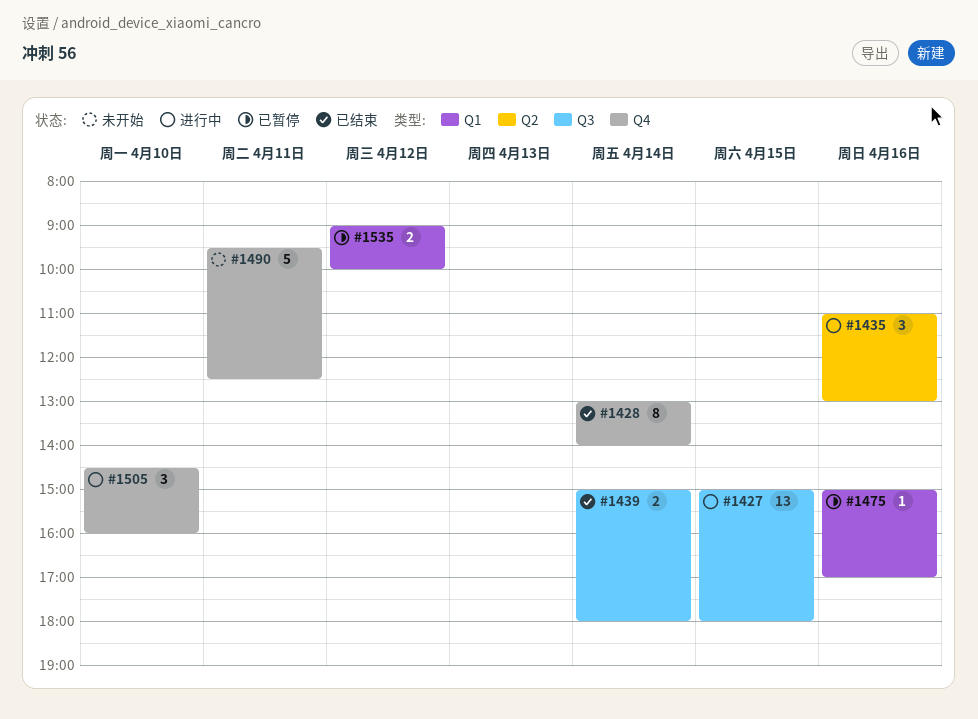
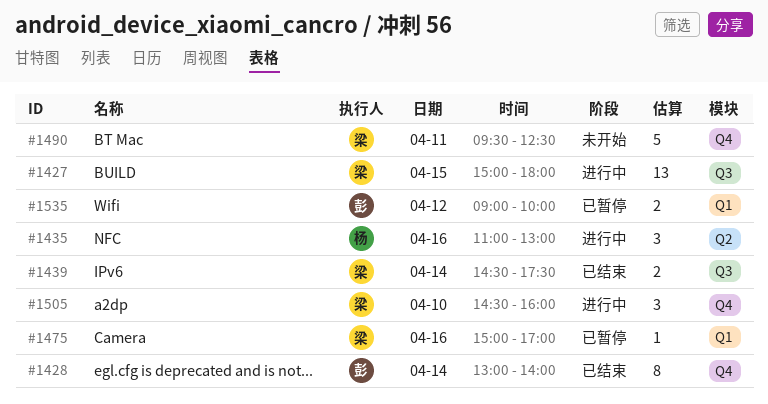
#1439, begins: 15:00 -> 14:30
#1439, ends: 18:00 -> 17:30

